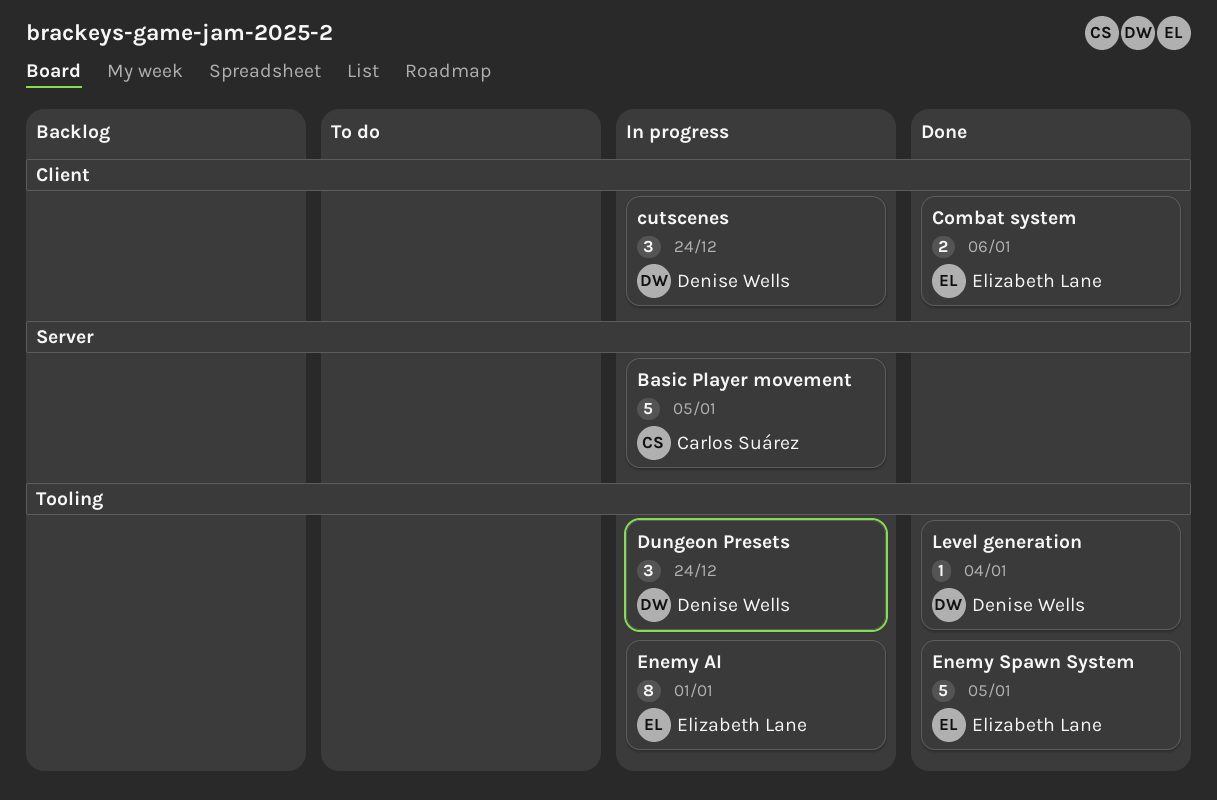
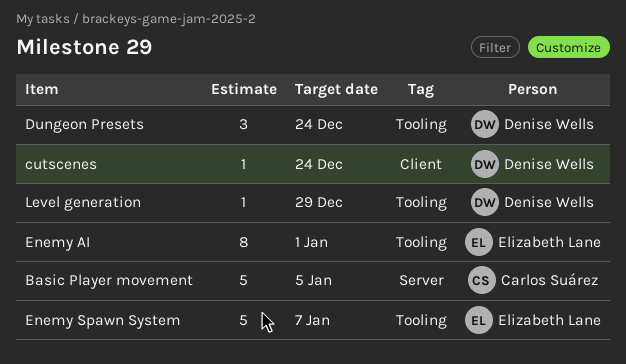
Combat system: present -> none
cutscenes, estimate: 3 -> 1
Enemy Spawn System, due: Jan 5 -> Jan 7
Level generation, due: Jan 4 -> Dec 29

